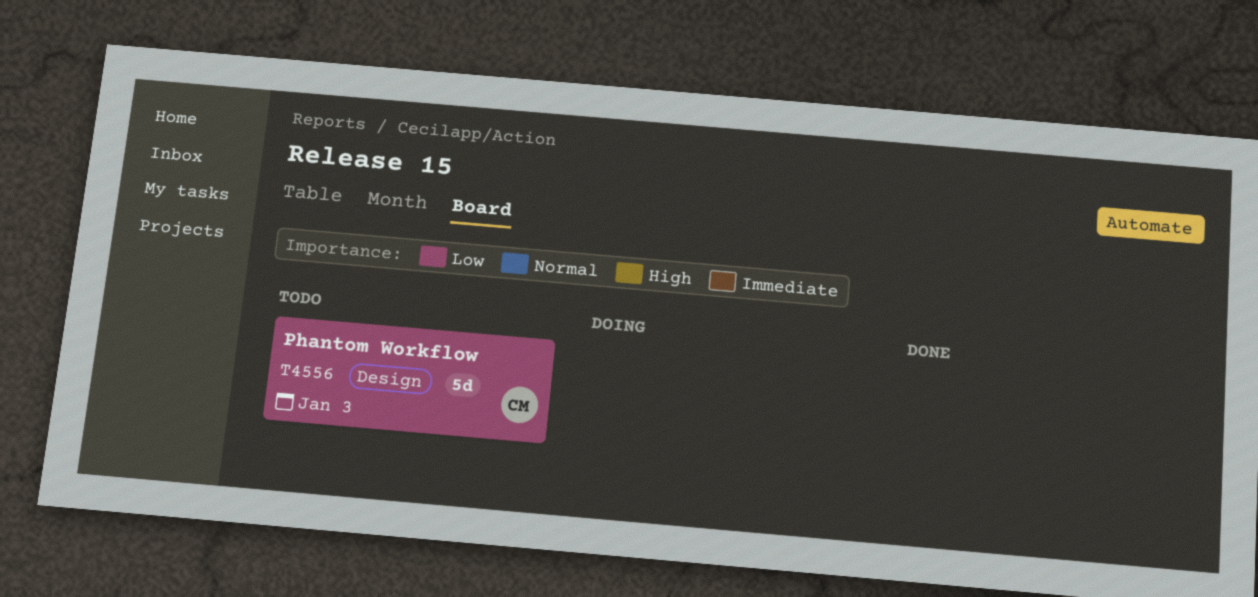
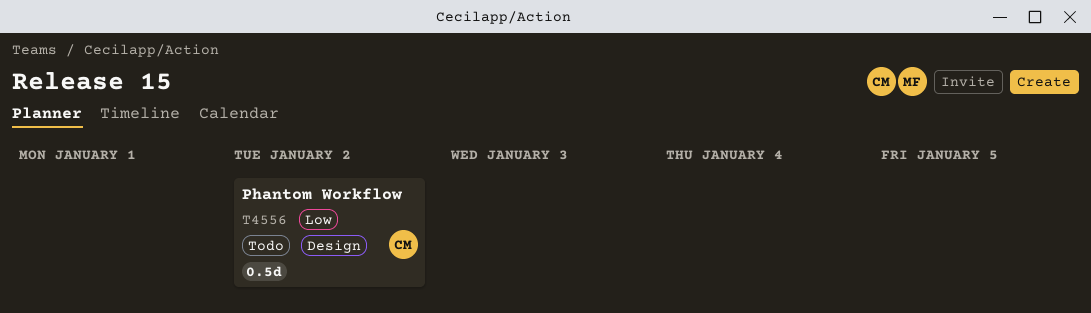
T4556, estimate: 5d -> 0.5d
T4556, due: Jan 3 -> Jan 2

